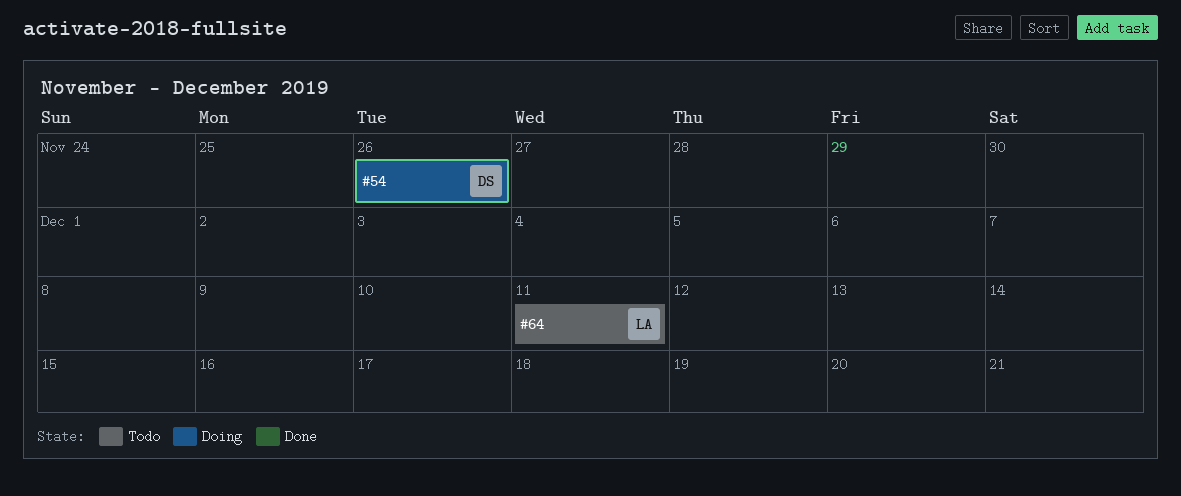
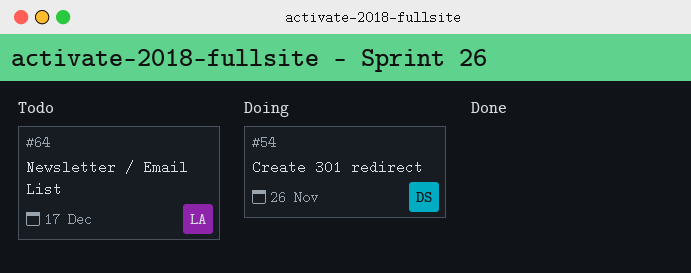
#64, due: Dec 11 -> Dec 17

